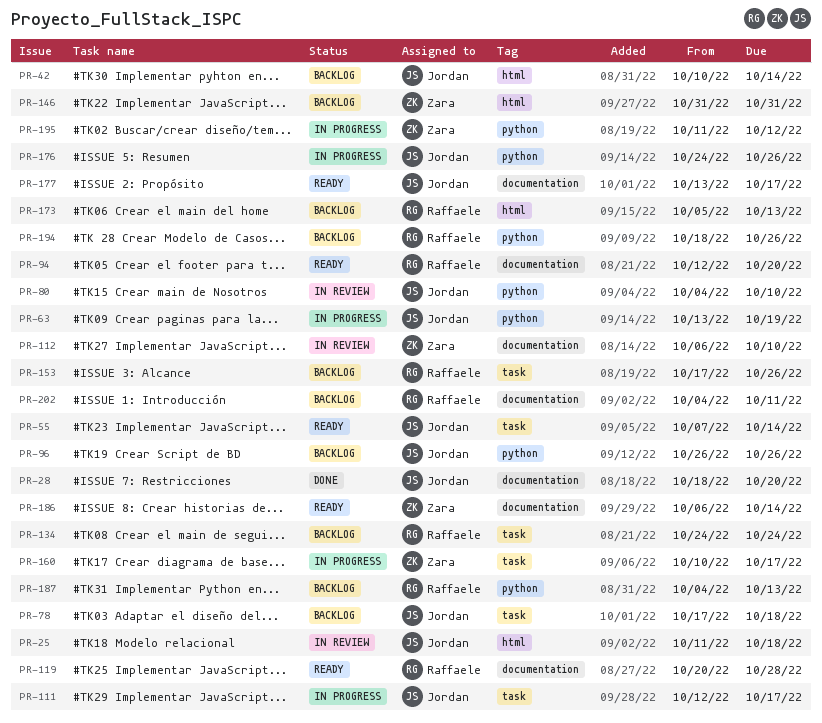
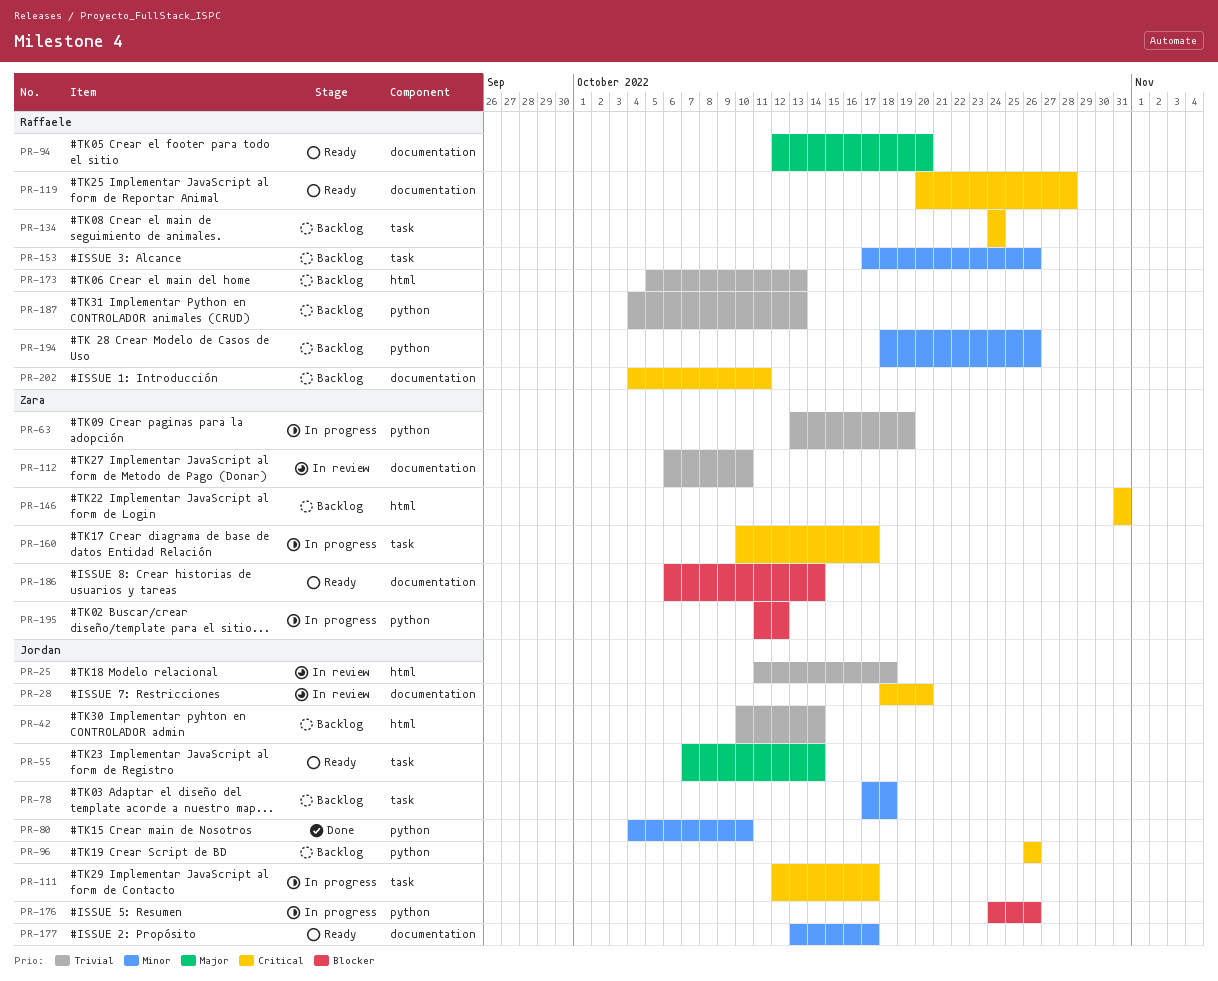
PR-28, status: Done -> In review
PR-63, owner: Jordan -> Zara
PR-80, status: In review -> Done

